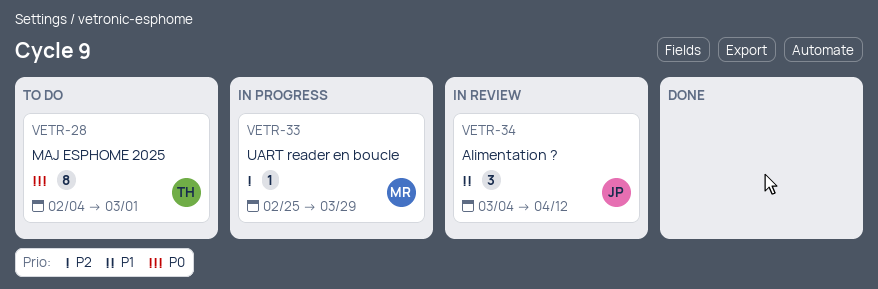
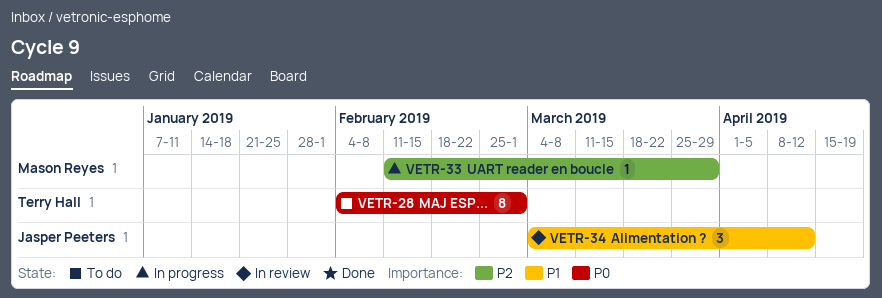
VETR-33, start: Feb 25 -> Feb 11

